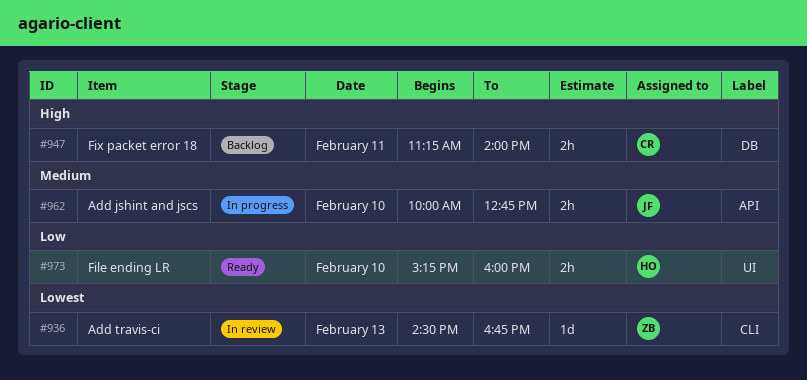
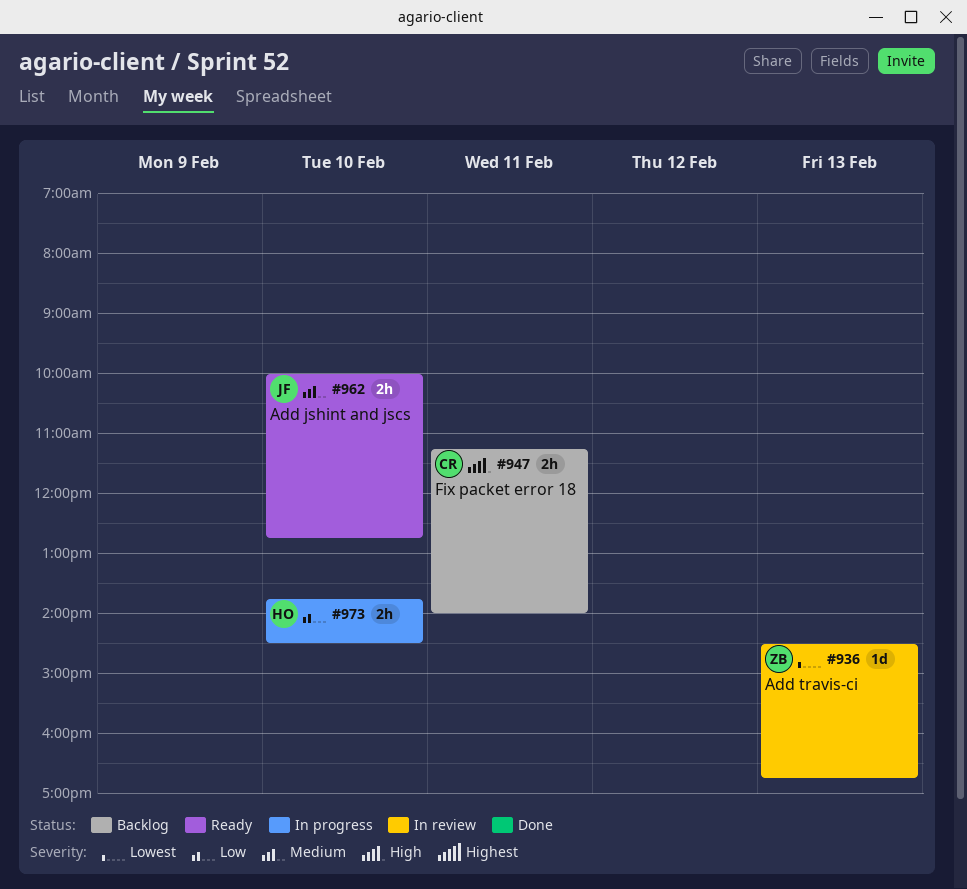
#962, status: In progress -> Ready
#973, status: Ready -> In progress
#973, begins: 15:15 -> 13:45
#973, ends: 16:00 -> 14:30

